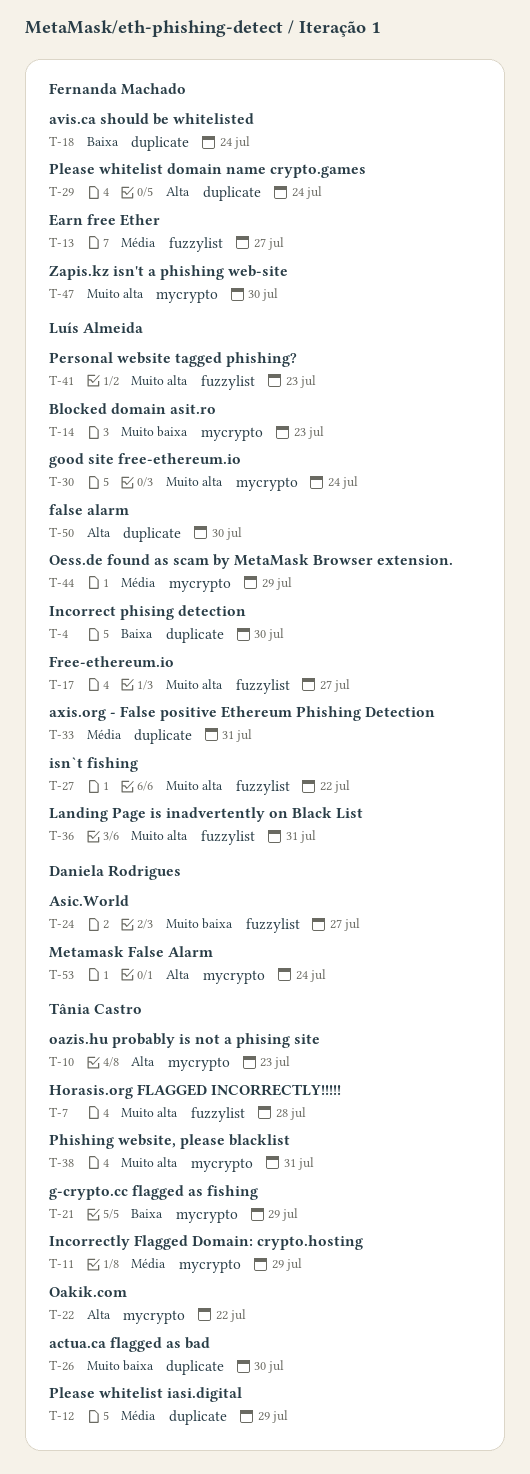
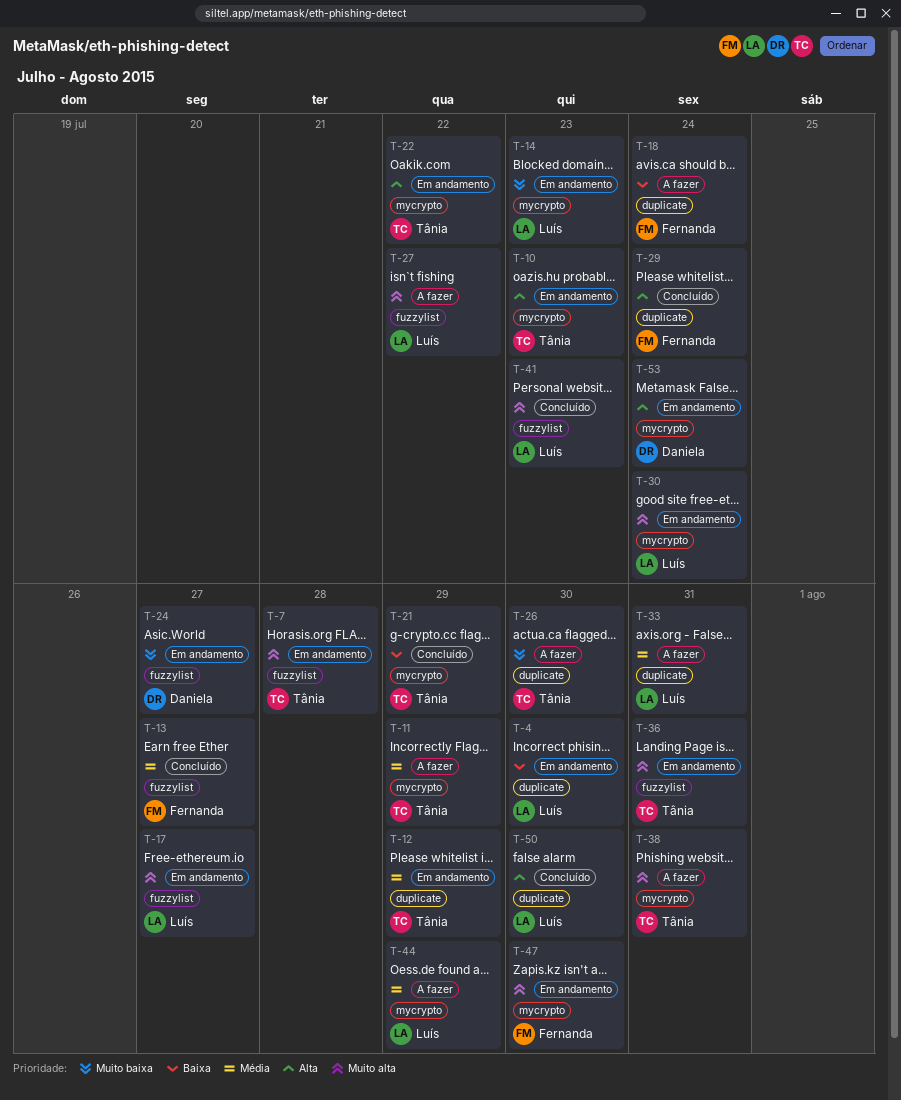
T-36, owner: Luís Almeida -> Tânia Castro

